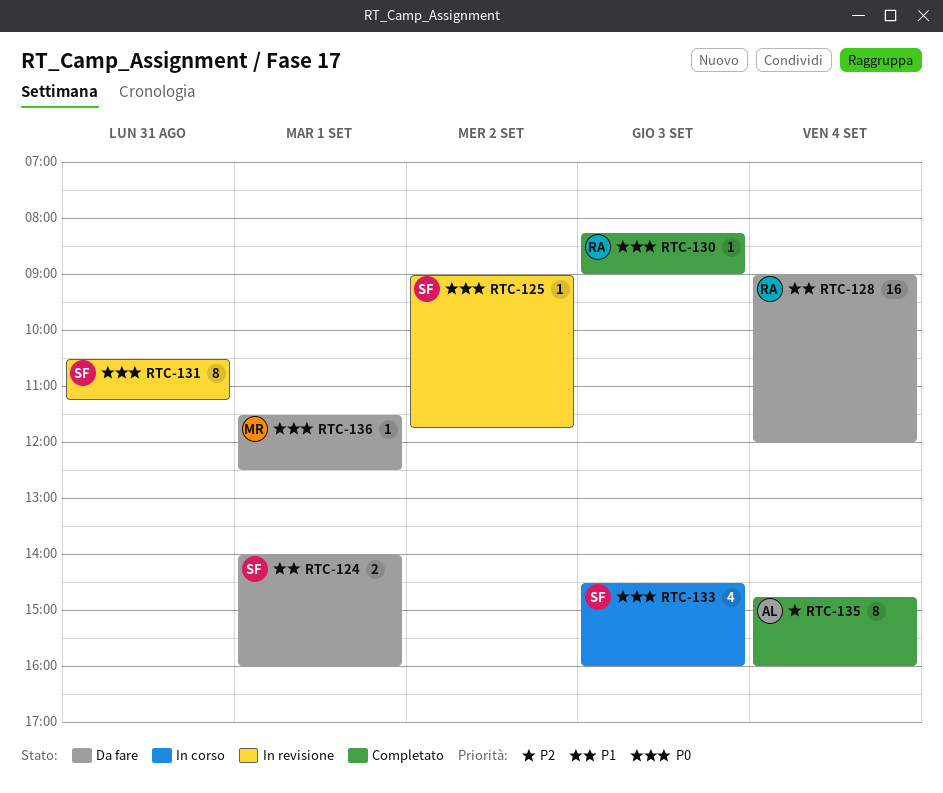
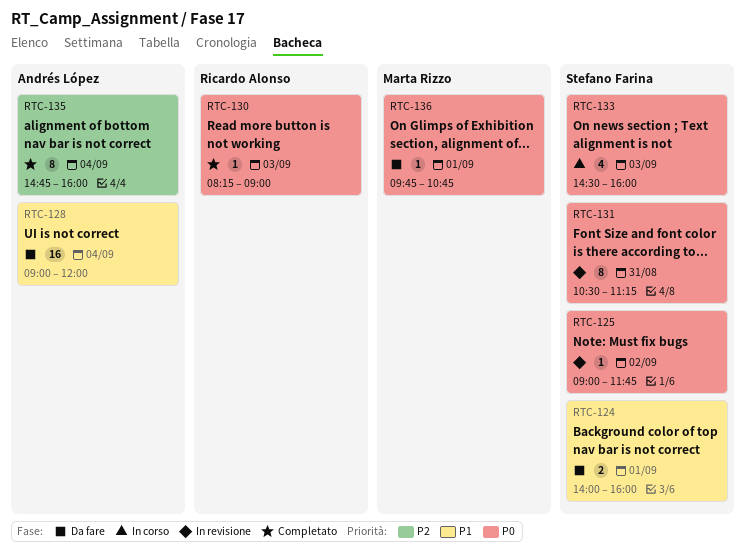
RTC-128, owner: Ricardo Alonso -> Andrés López
RTC-136, begins: 11:30 -> 09:45
RTC-136, ends: 12:30 -> 10:45

